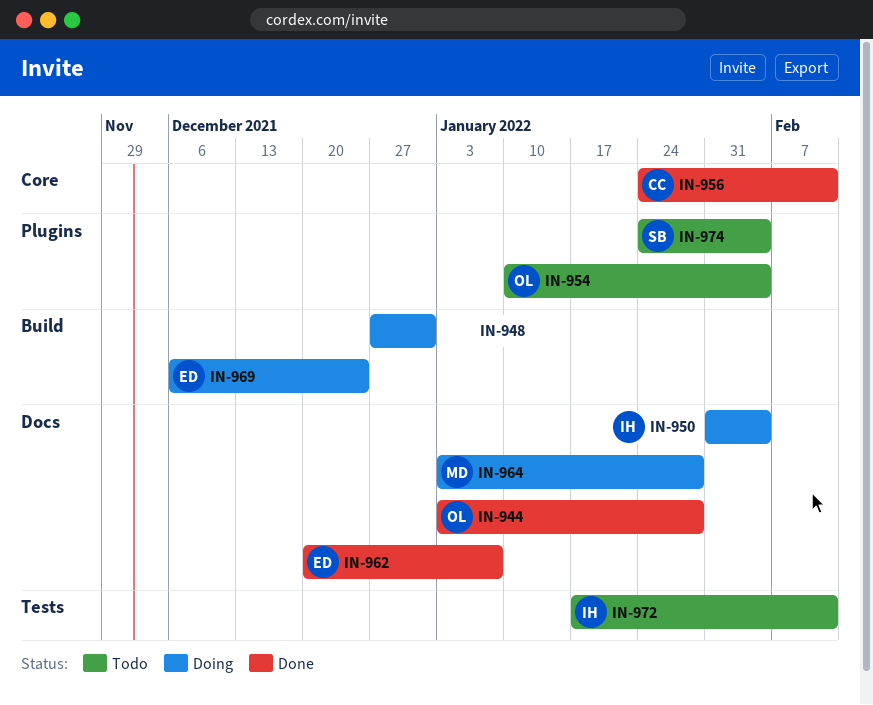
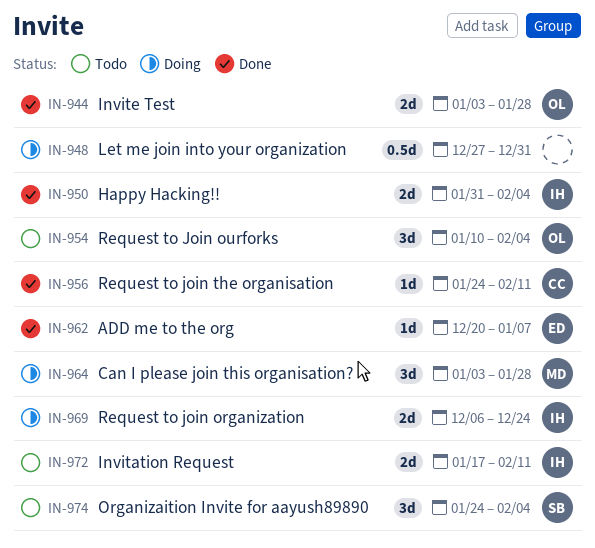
IN-950, status: Doing -> Done
IN-969, owner: ED -> IH

